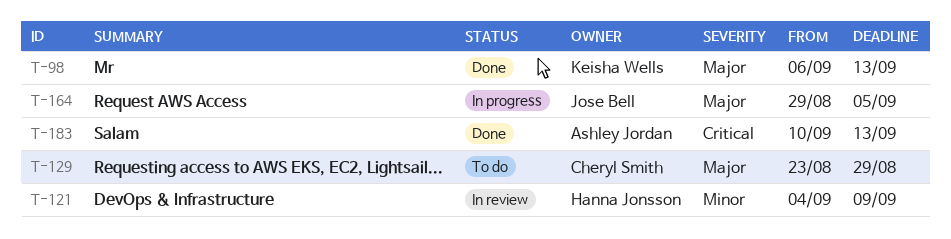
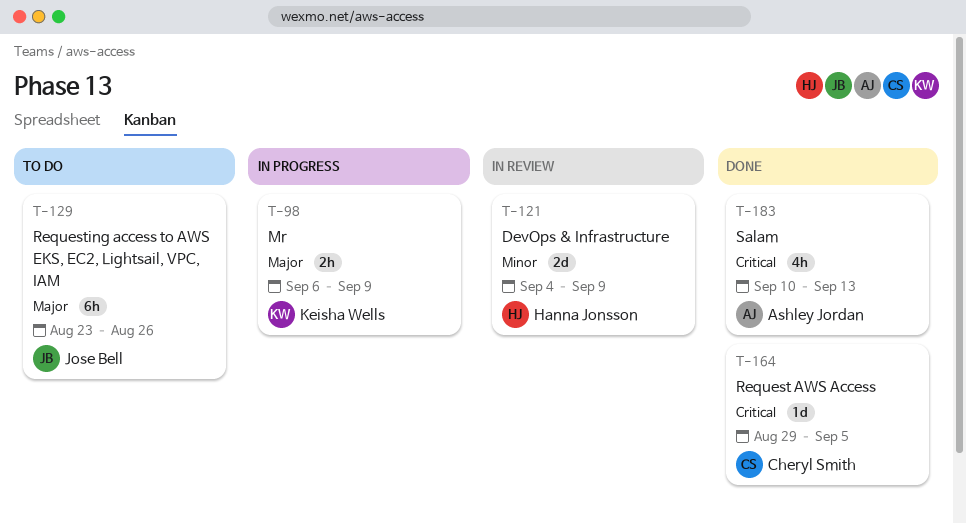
T-98, status: Done -> In progress
T-98, due: Sep 13 -> Sep 9
T-129, owner: Cheryl Smith -> Jose Bell
T-129, due: Aug 29 -> Aug 26
T-164, status: In progress -> Done
T-164, owner: Jose Bell -> Cheryl Smith
T-164, priority: Major -> Critical

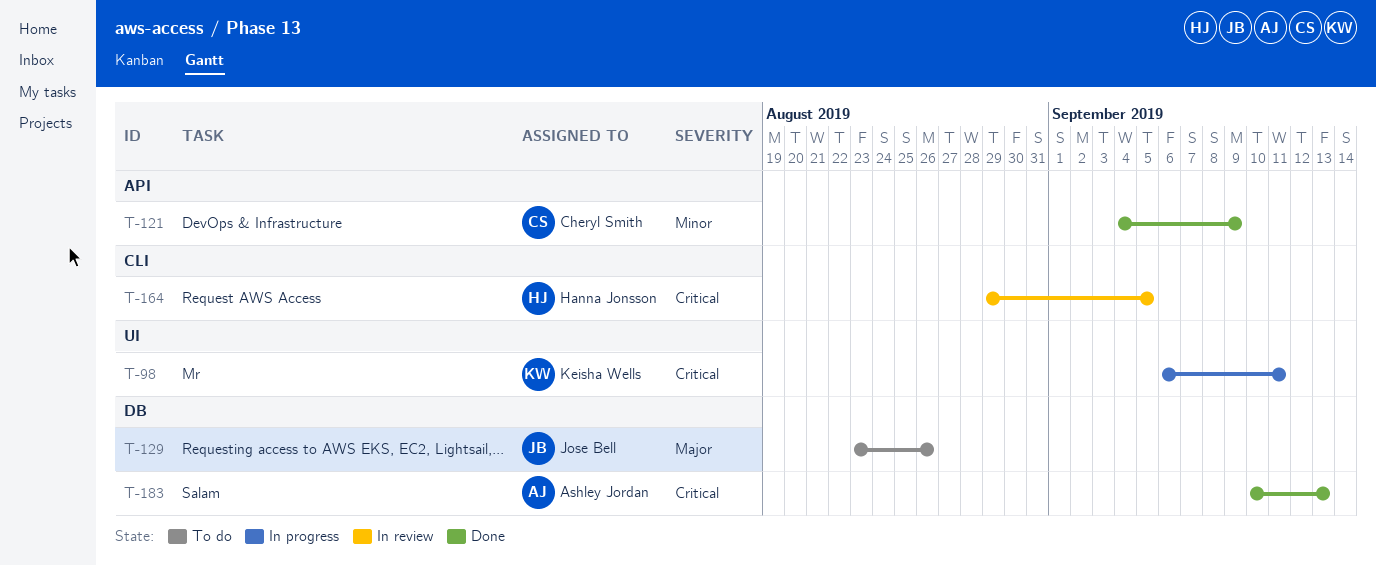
T-98, priority: Major -> Critical
T-98, due: Sep 9 -> Sep 11
T-121, status: In review -> Done
T-121, owner: Hanna Jonsson -> Cheryl Smith
T-164, status: Done -> In review
T-164, owner: Cheryl Smith -> Hanna Jonsson

